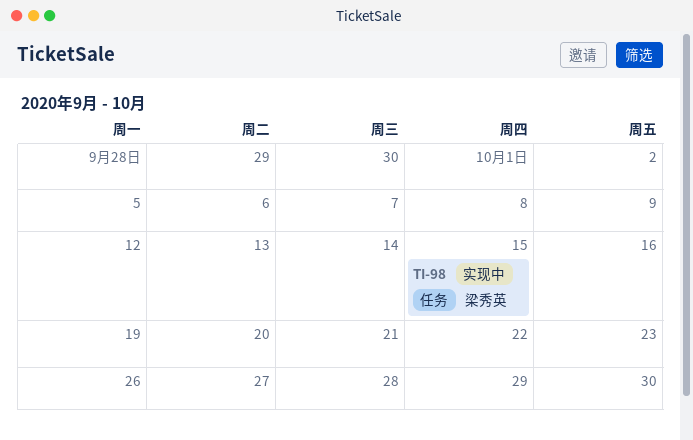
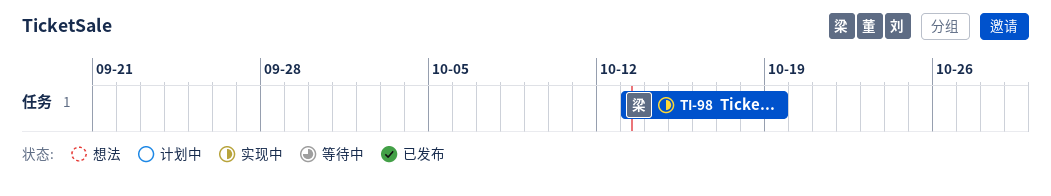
TI-98, due: Oct 15 -> Oct 19

